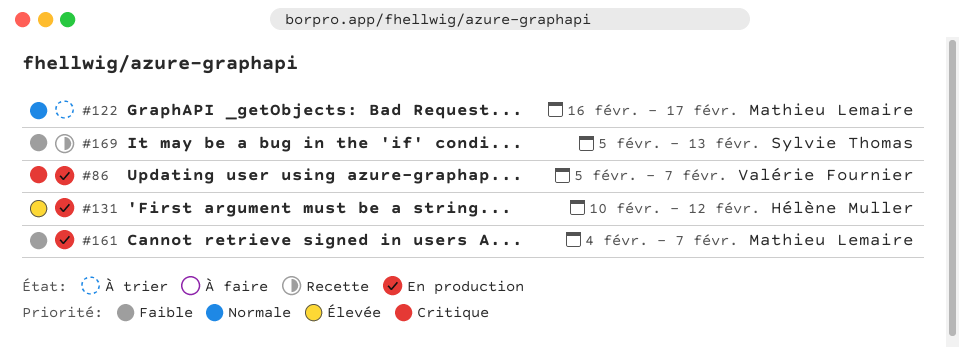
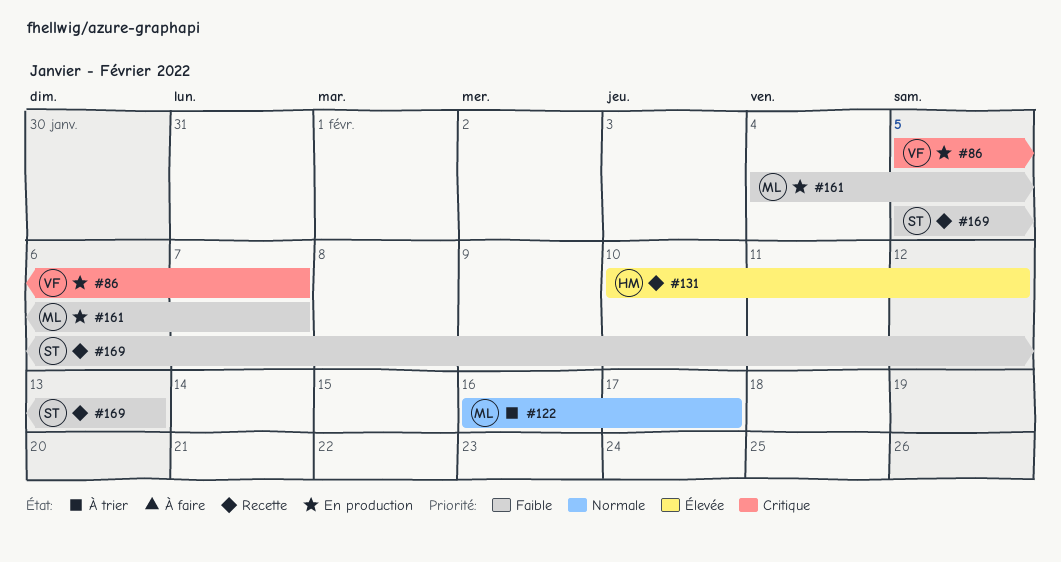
#131, status: En production -> Recette

